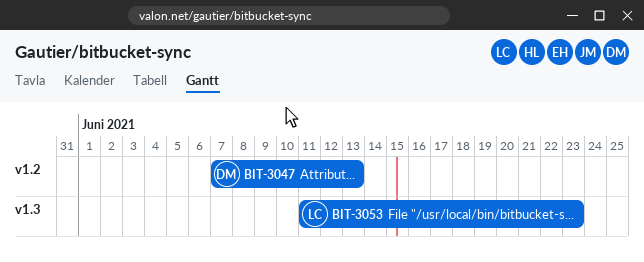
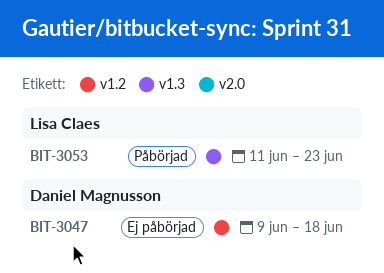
BIT-3047, start: Jun 7 -> Jun 9
BIT-3047, due: Jun 13 -> Jun 18

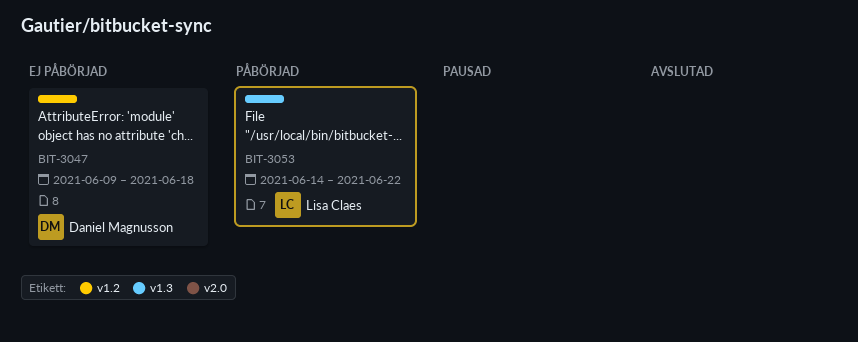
BIT-3053, start: Jun 11 -> Jun 14
BIT-3053, due: Jun 23 -> Jun 22

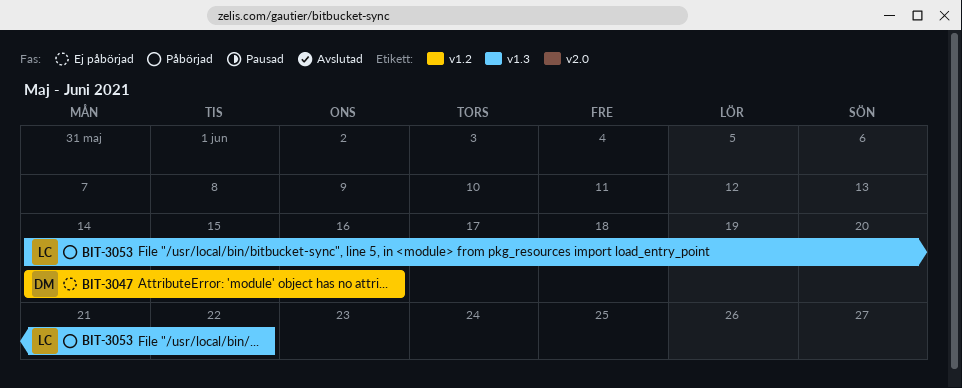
BIT-3047, start: Jun 9 -> Jun 14
BIT-3047, due: Jun 18 -> Jun 16

